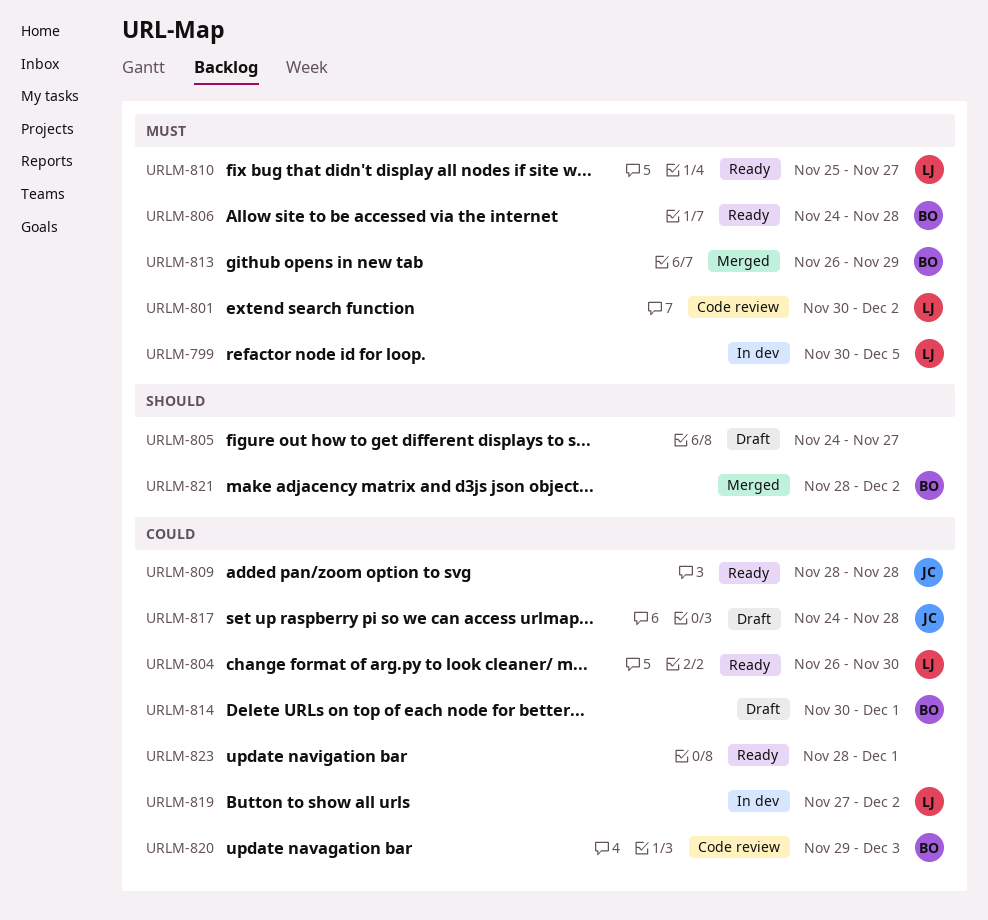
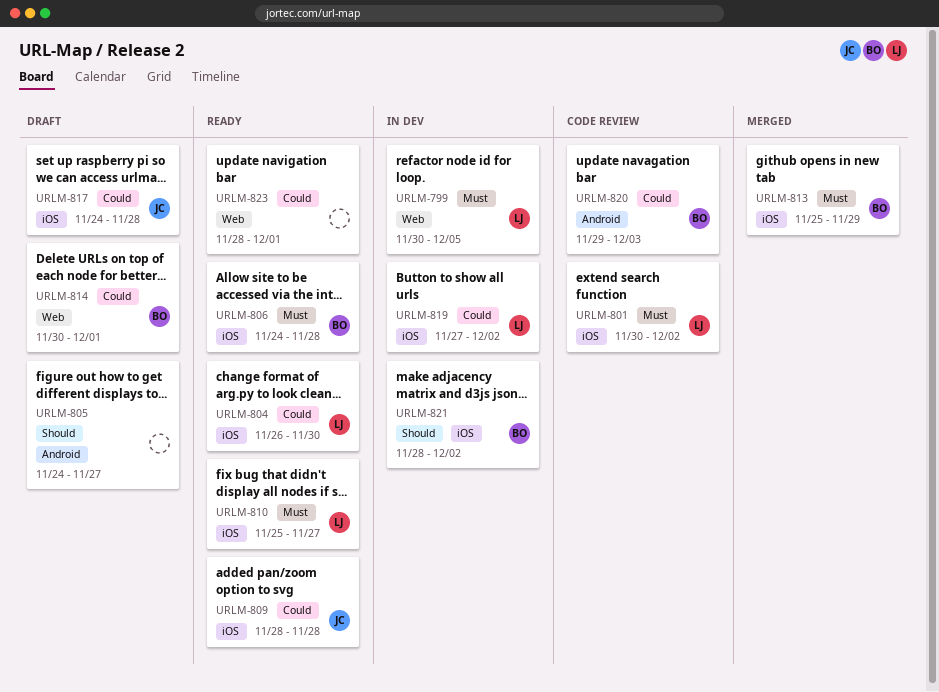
URLM-813, start: Nov 26 -> Nov 25
URLM-821, status: Merged -> In dev

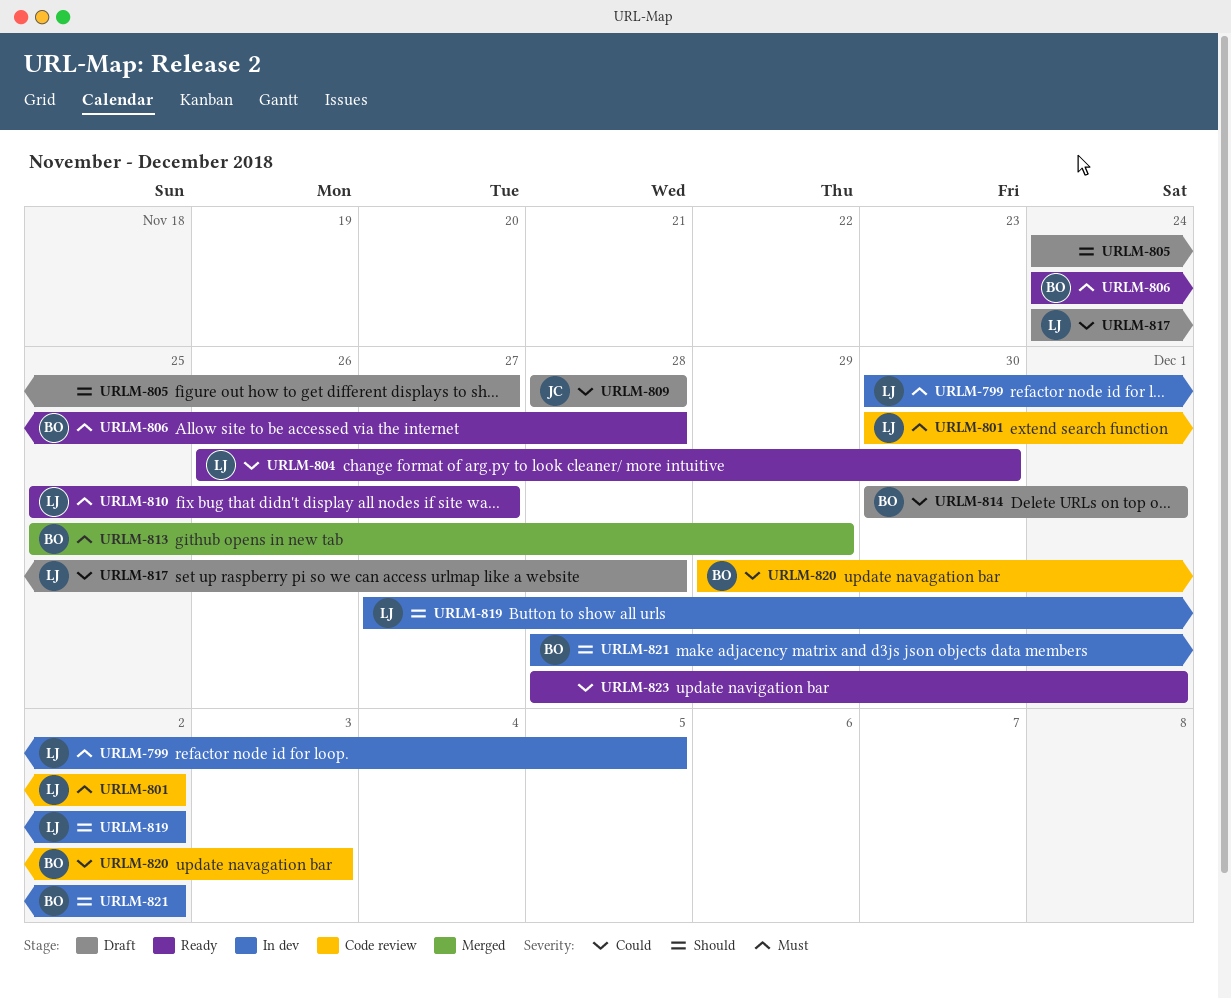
URLM-809, status: Ready -> Draft
URLM-817, owner: JC -> LJ
URLM-819, priority: Could -> Should

